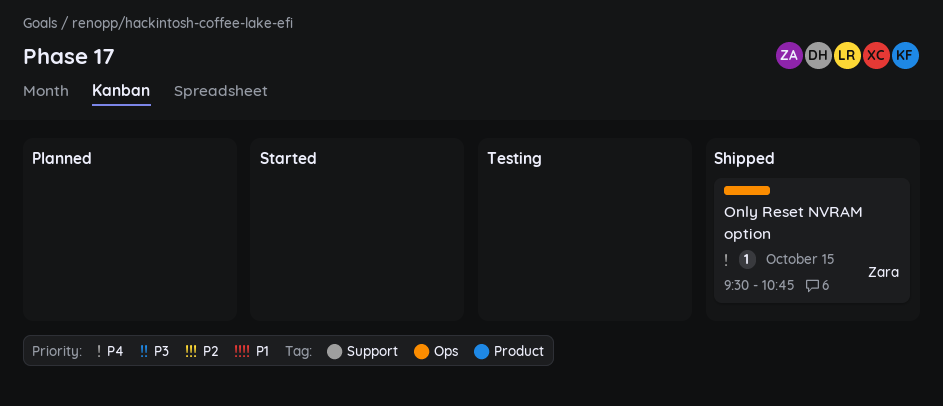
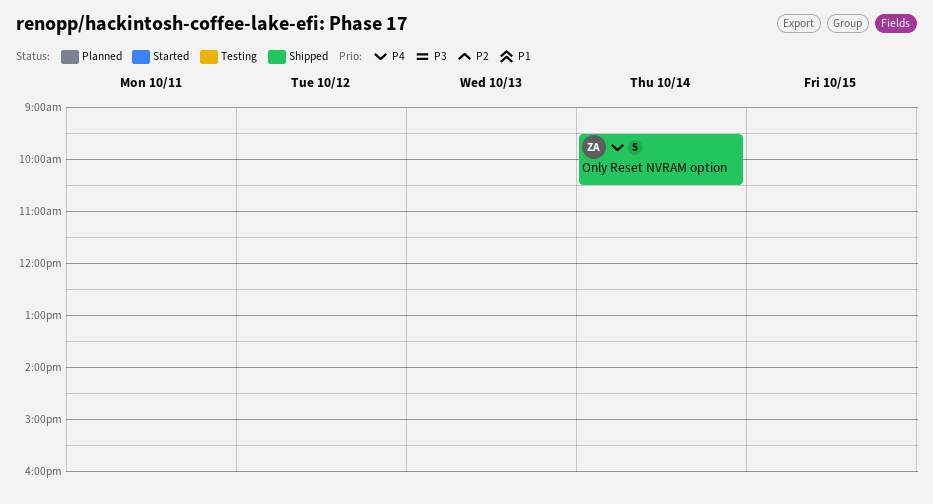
Only Reset NVRAM option, estimate: 1 -> 5
Only Reset NVRAM option, day: Oct 15 -> Oct 14
Only Reset NVRAM option, ends: 10:45 -> 10:30

